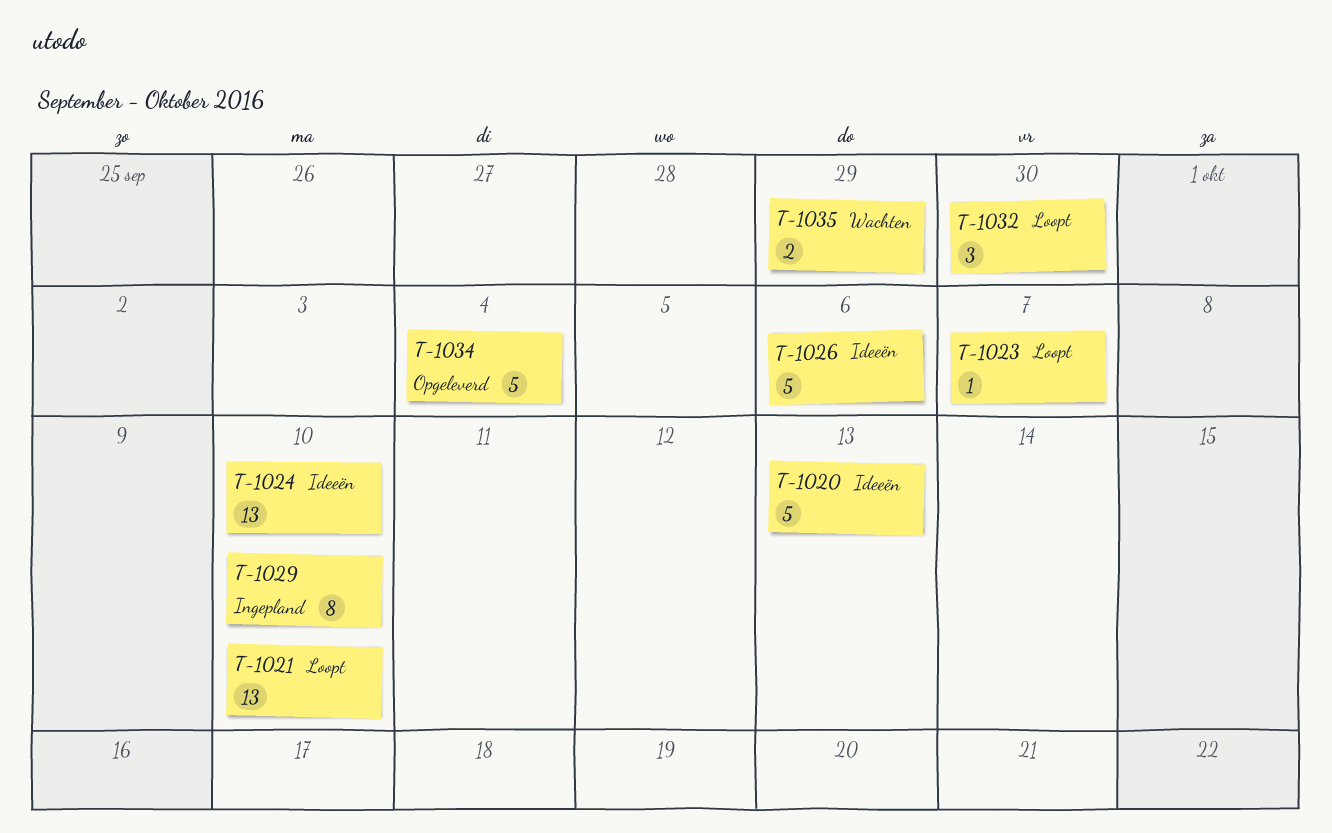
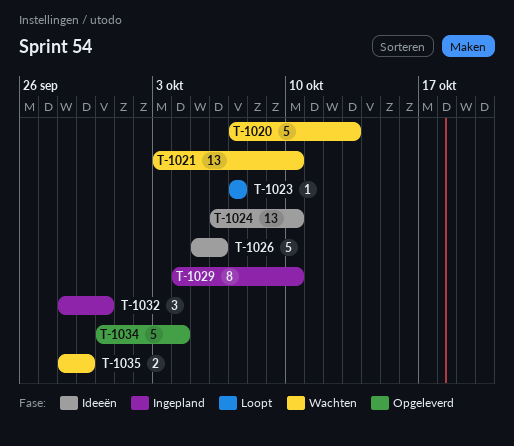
T-1020, status: Ideeën -> Wachten
T-1021, status: Loopt -> Wachten
T-1032, status: Loopt -> Ingepland

